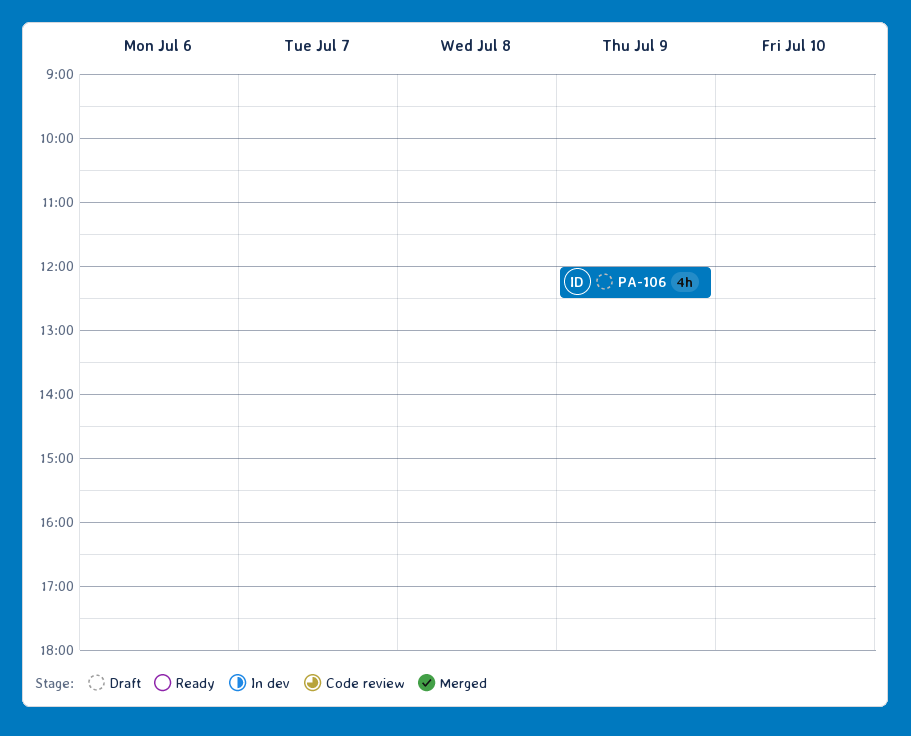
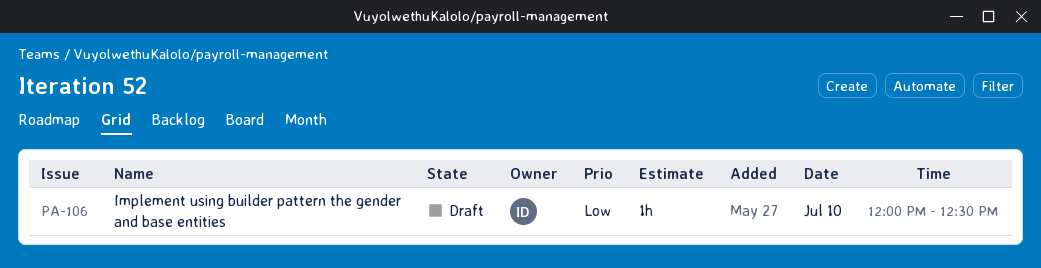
PA-106, estimate: 4h -> 1h
PA-106, day: Jul 9 -> Jul 10

